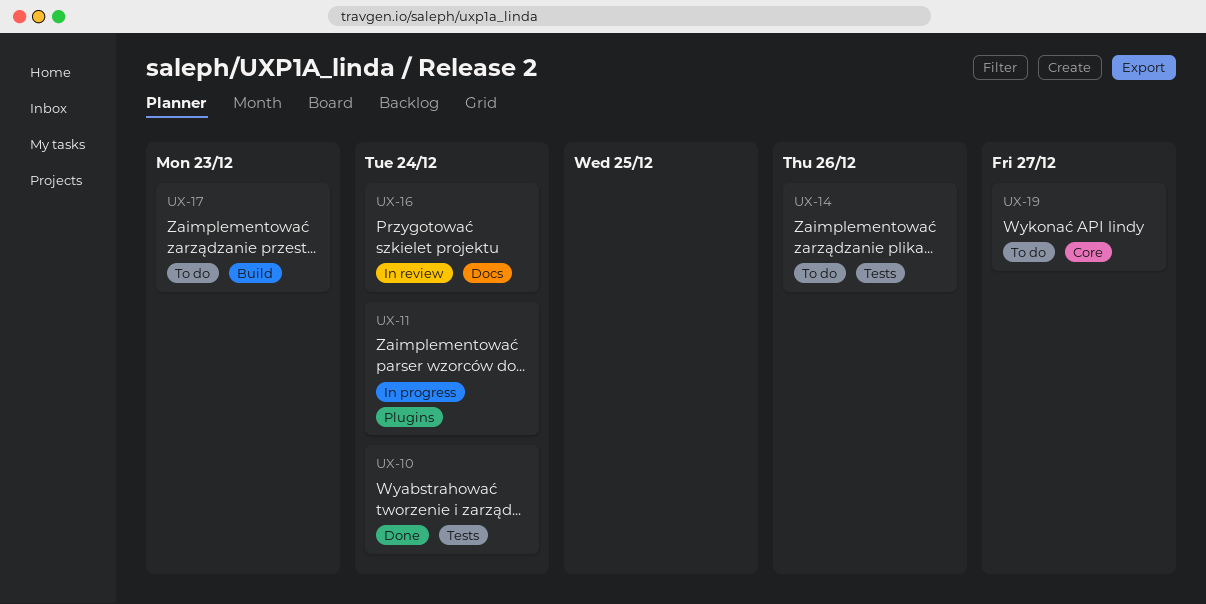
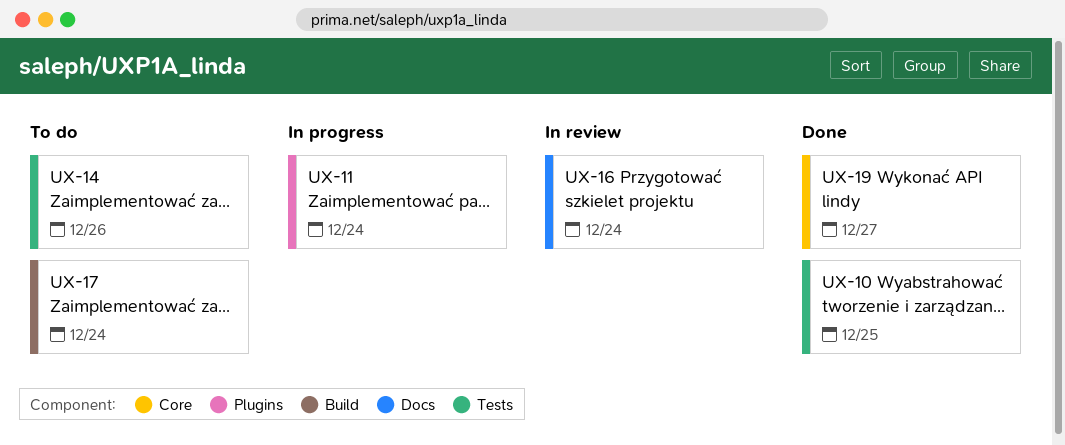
UX-10, due: Dec 24 -> Dec 25
UX-17, due: Dec 23 -> Dec 24
UX-19, status: To do -> Done

